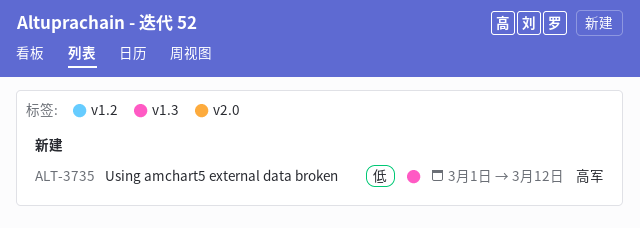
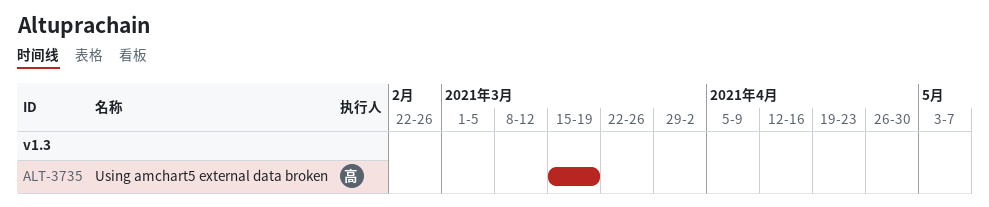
ALT-3735, start: Mar 1 -> Mar 15
ALT-3735, due: Mar 12 -> Mar 19

